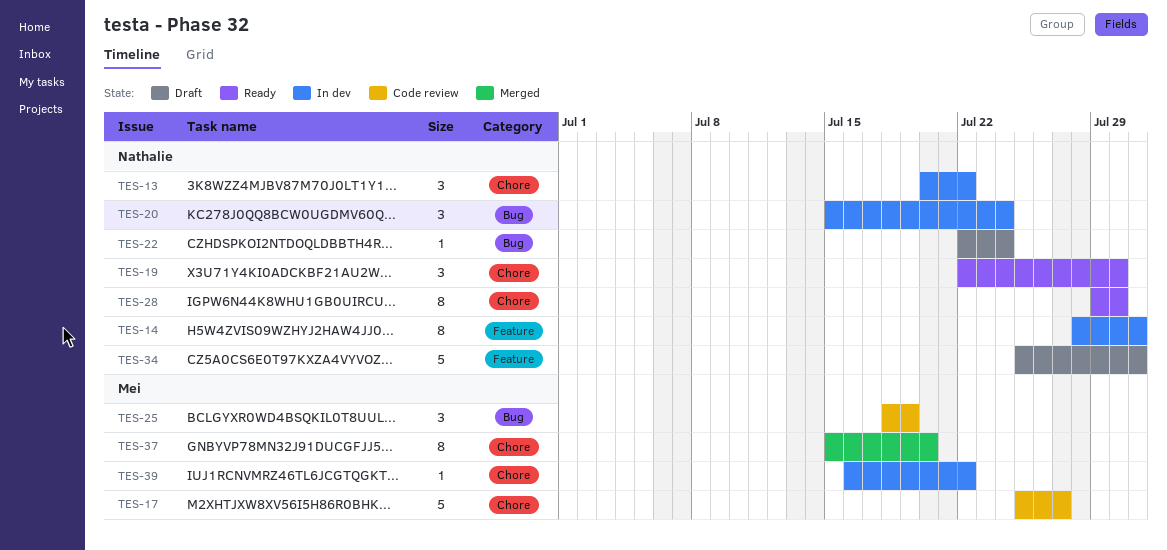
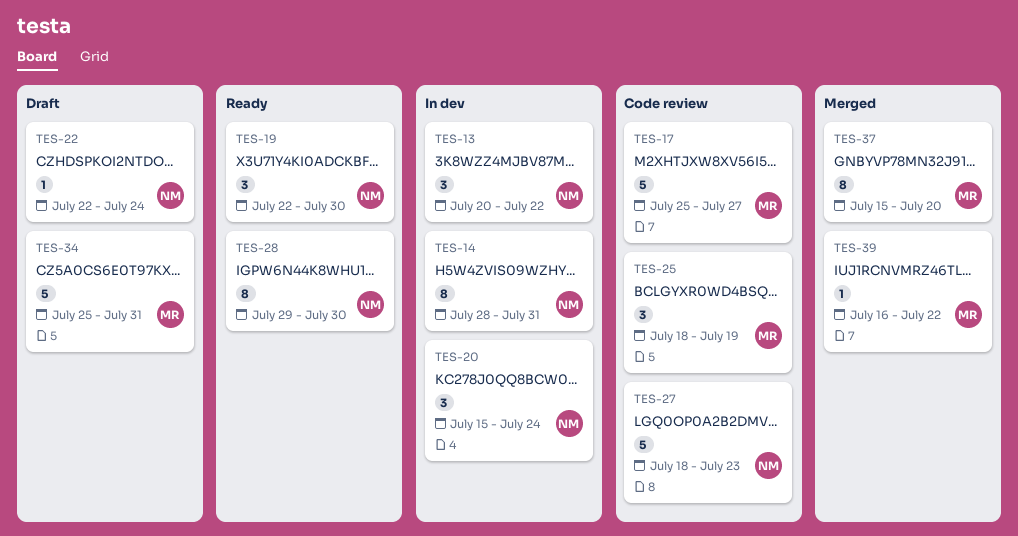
TES-27: none -> present
TES-34, owner: Nathalie -> Mei
TES-39, status: In dev -> Merged

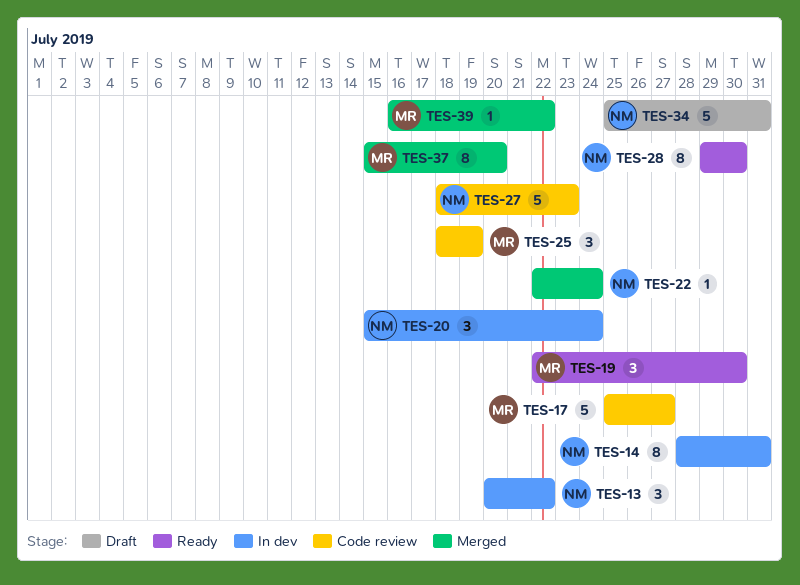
TES-19, owner: NM -> MR
TES-22, status: Draft -> Merged
TES-34, owner: MR -> NM

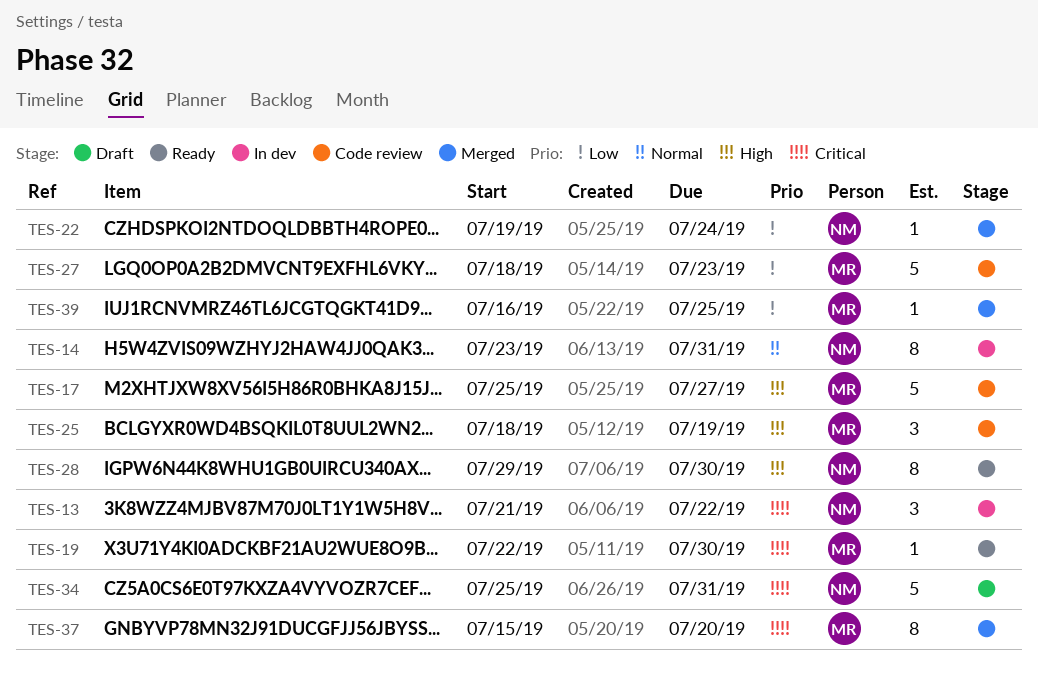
TES-13, start: Jul 20 -> Jul 21
TES-14, start: Jul 28 -> Jul 23
TES-19, estimate: 3 -> 1
TES-20: present -> none
TES-22, start: Jul 22 -> Jul 19
TES-27, owner: NM -> MR
TES-39, due: Jul 22 -> Jul 25

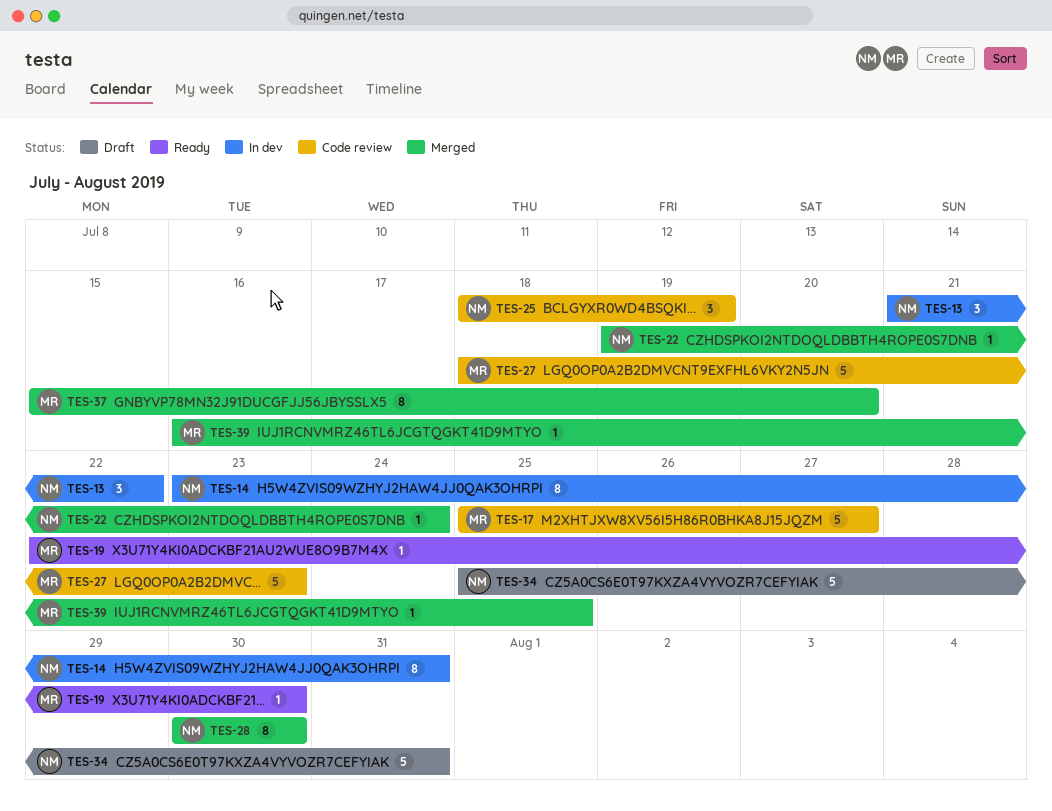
TES-25, owner: MR -> NM
TES-28, status: Ready -> Merged
TES-28, start: Jul 29 -> Jul 30

